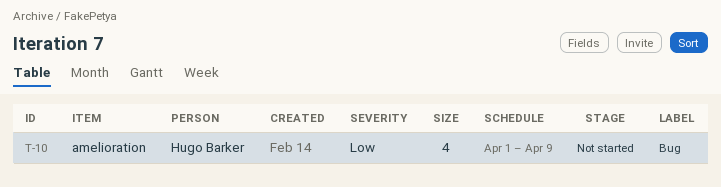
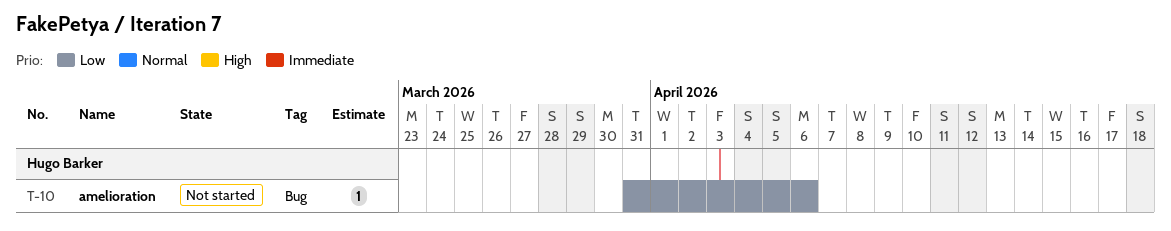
T-10, estimate: 4 -> 1
T-10, start: Apr 1 -> Mar 31
T-10, due: Apr 9 -> Apr 6

